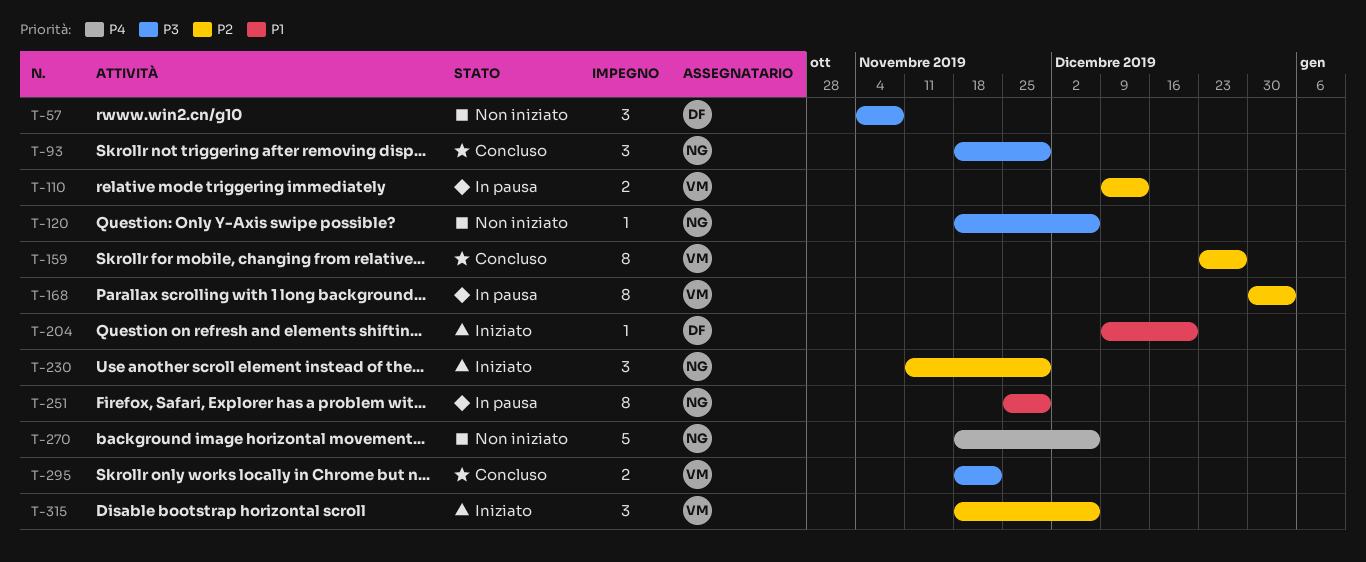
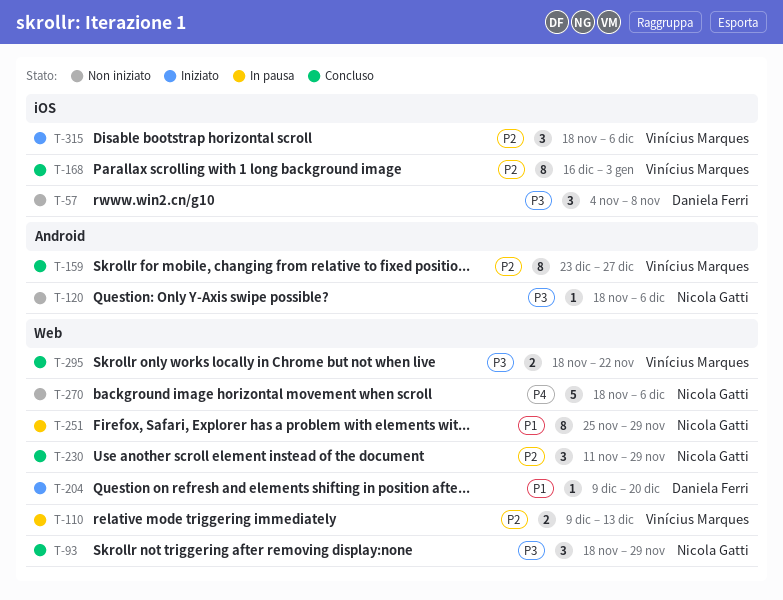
T-168, status: In pausa -> Concluso
T-168, start: Dec 30 -> Dec 16
T-230, status: Iniziato -> Concluso

